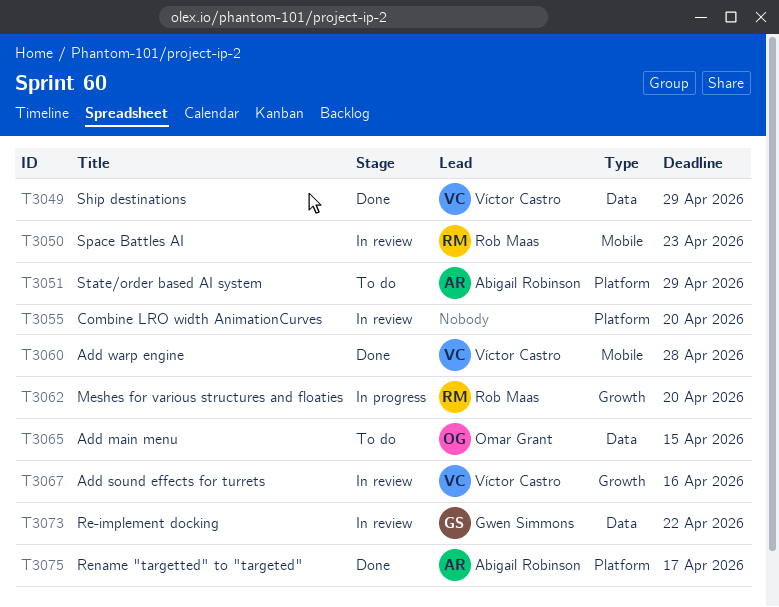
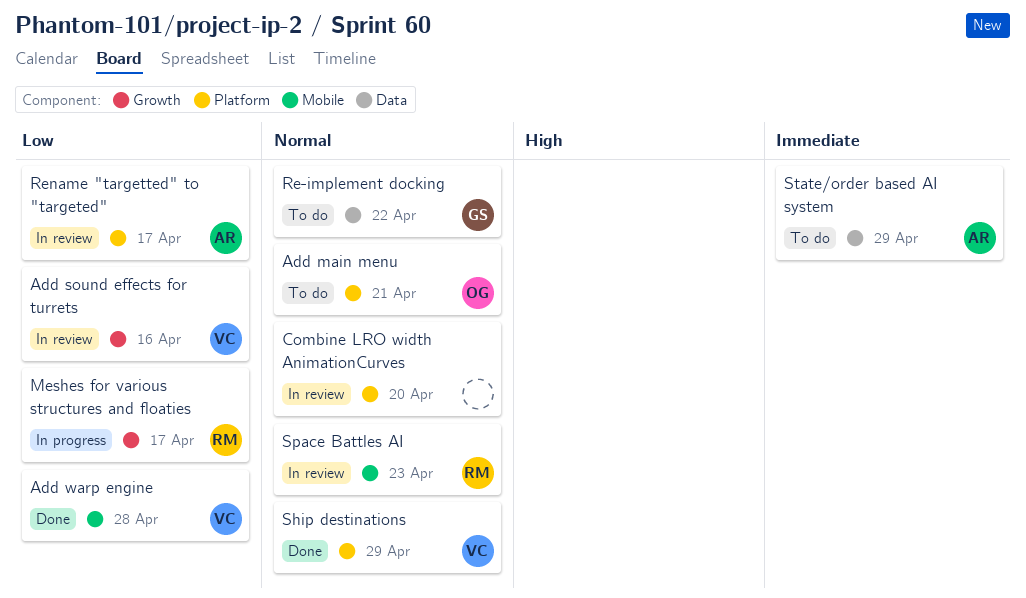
Add main menu, label: Data -> Platform
Add main menu, due: Apr 15 -> Apr 21
Meshes for various structures and floaties, due: Apr 20 -> Apr 17
Re-implement docking, status: In review -> To do
Rename "targetted" to "targeted", status: Done -> In review
Ship destinations, label: Data -> Platform
State/order based AI system, label: Platform -> Data

